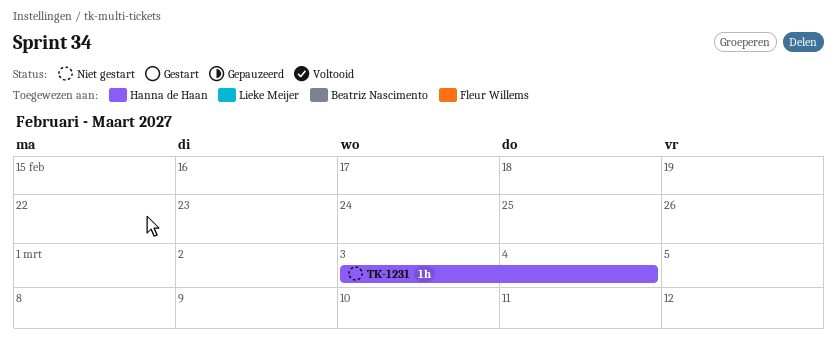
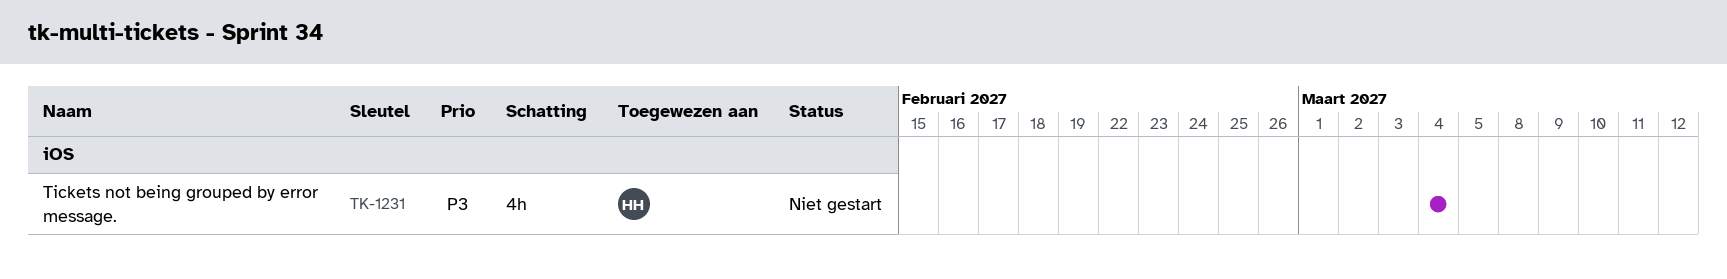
TK-1231, estimate: 1h -> 4h
TK-1231, start: Mar 3 -> Mar 4

